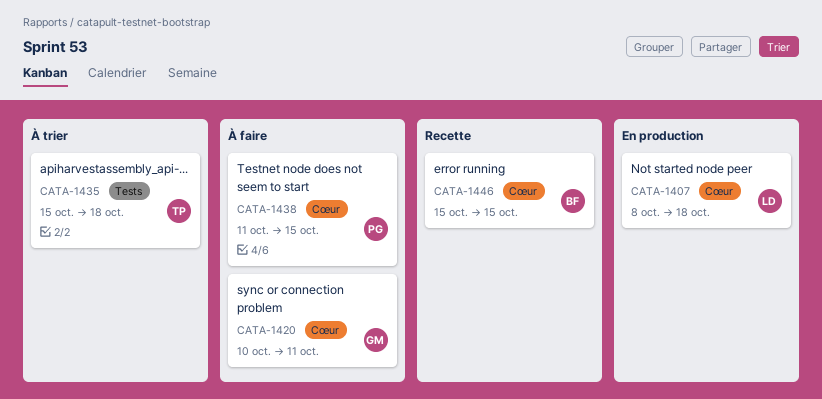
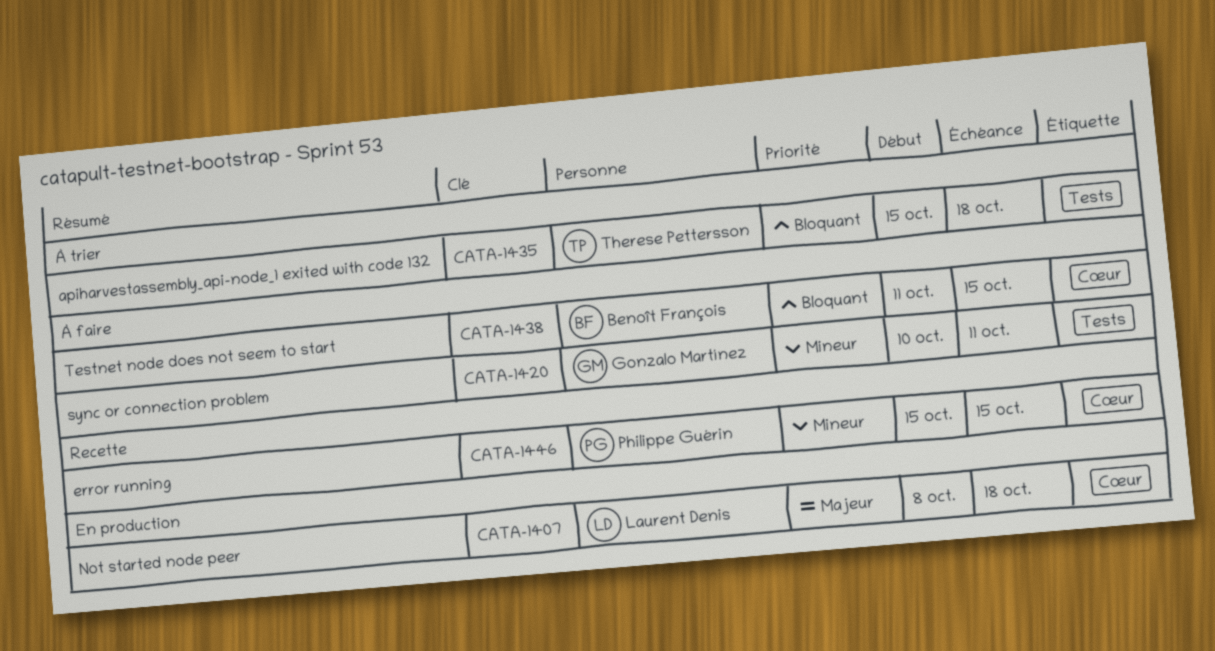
CATA-1420, label: Cœur -> Tests
CATA-1438, owner: Philippe Guérin -> Benoît François
CATA-1446, owner: Benoît François -> Philippe Guérin

